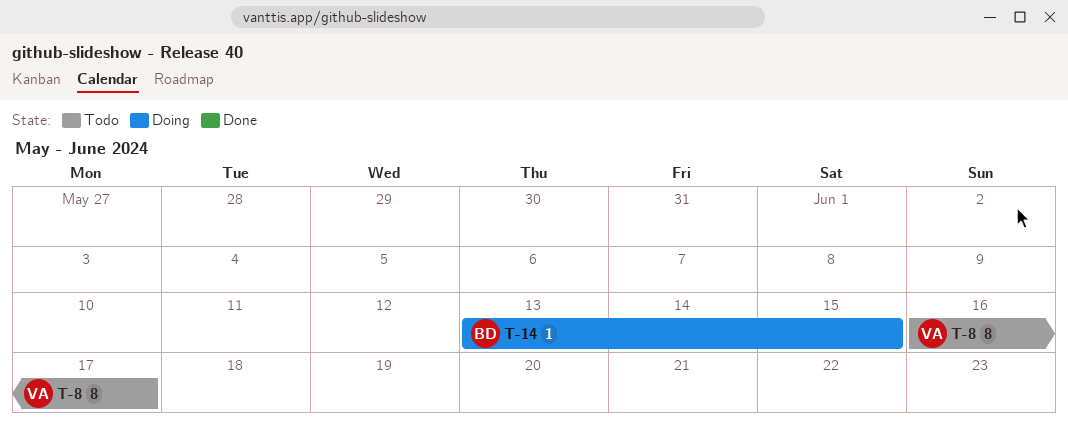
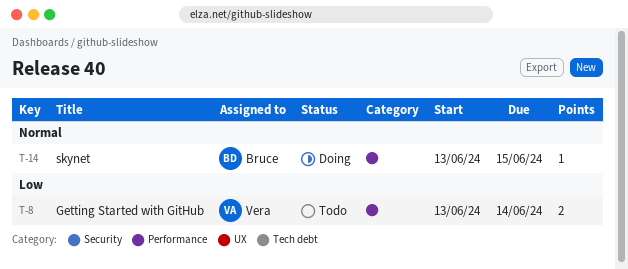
T-8, estimate: 8 -> 2
T-8, start: Jun 16 -> Jun 13
T-8, due: Jun 17 -> Jun 14

